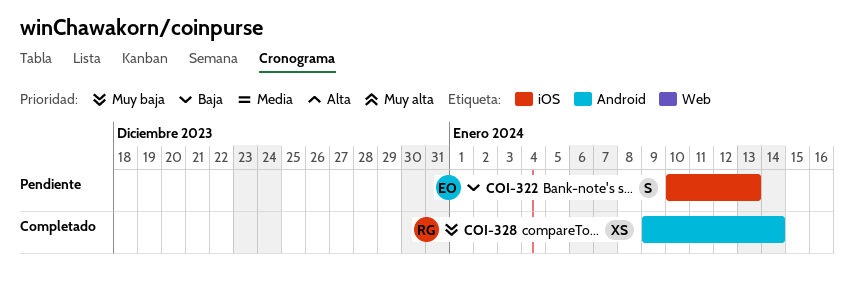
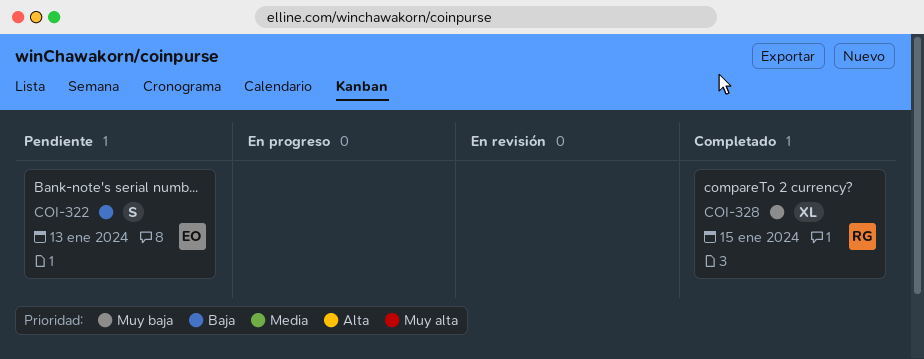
COI-328, estimate: XS -> XL
COI-328, due: Jan 14 -> Jan 15

